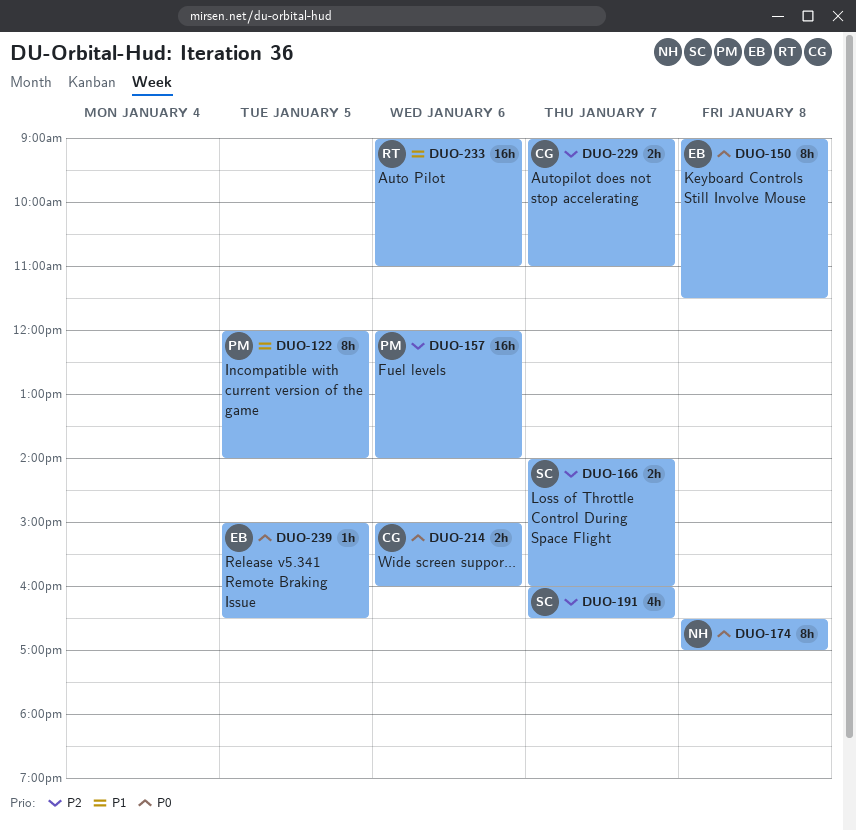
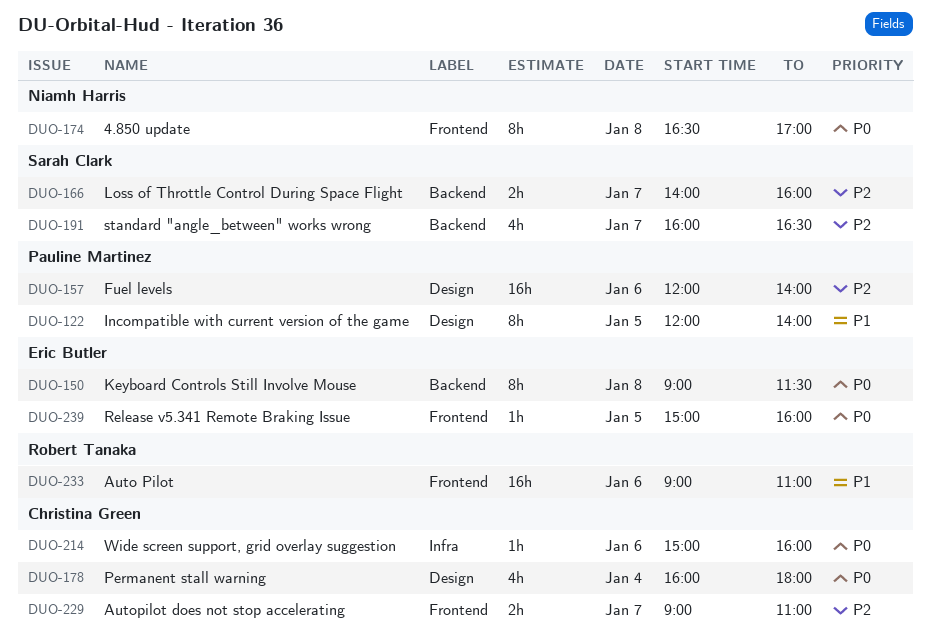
DUO-178: none -> present
DUO-214, estimate: 2h -> 1h
DUO-239, ends: 16:30 -> 16:00

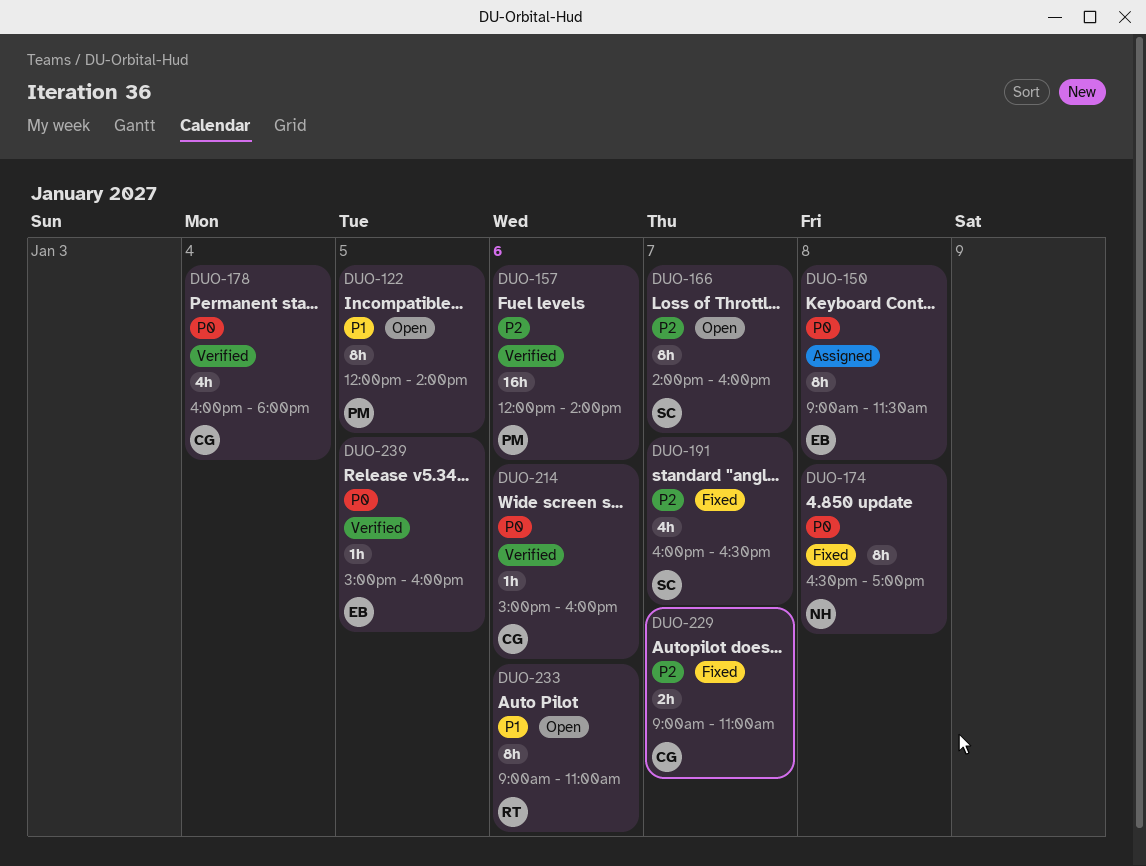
DUO-166, estimate: 2h -> 8h
DUO-233, estimate: 16h -> 8h

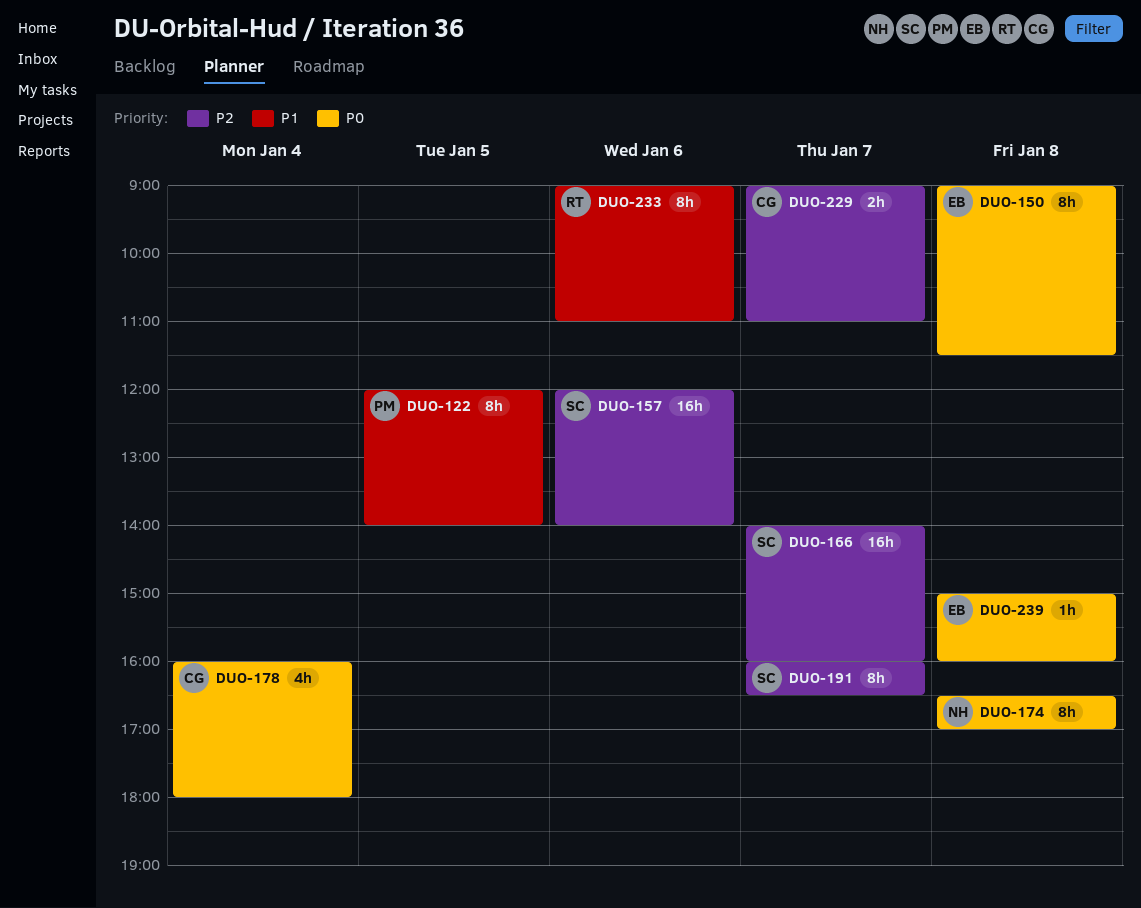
DUO-157, owner: PM -> SC
DUO-166, estimate: 8h -> 16h
DUO-191, estimate: 4h -> 8h
DUO-214: present -> none
DUO-239, day: Jan 5 -> Jan 8

